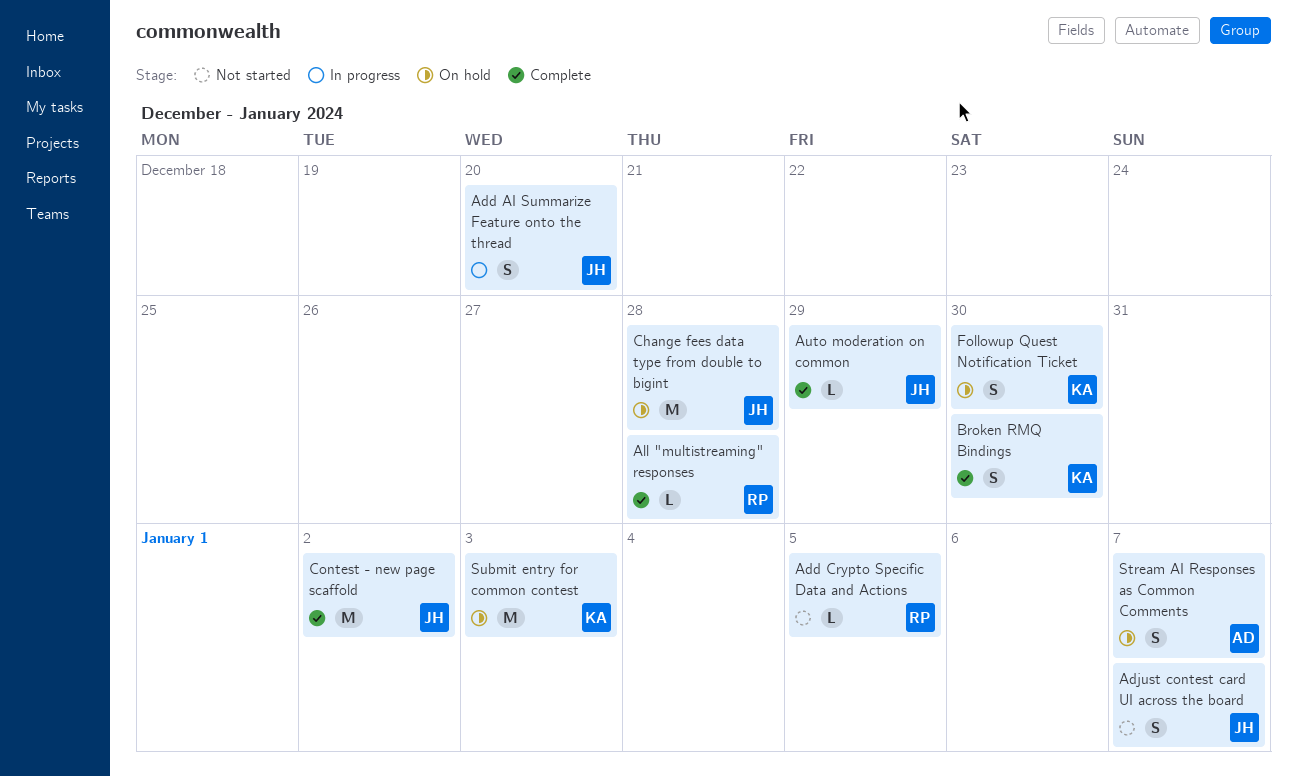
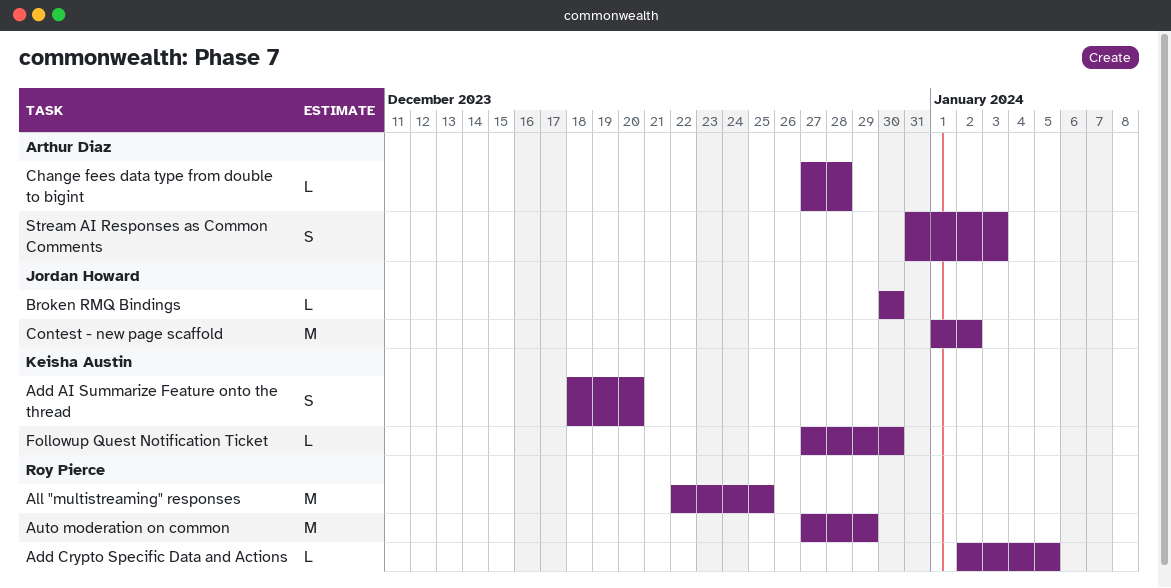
Add AI Summarize Feature onto the thread, owner: Jordan Howard -> Keisha Austin
Adjust contest card UI across the board: present -> none
All "multistreaming" responses, estimate: L -> M
All "multistreaming" responses, due: Dec 28 -> Dec 25
Auto moderation on common, owner: Jordan Howard -> Roy Pierce
Auto moderation on common, estimate: L -> M
Broken RMQ Bindings, owner: Keisha Austin -> Jordan Howard
Broken RMQ Bindings, estimate: S -> L
Change fees data type from double to bigint, owner: Jordan Howard -> Arthur Diaz
Change fees data type from double to bigint, estimate: M -> L
Followup Quest Notification Ticket, estimate: S -> L
Stream AI Responses as Common Comments, due: Jan 7 -> Jan 3
Submit entry for common contest: present -> none

